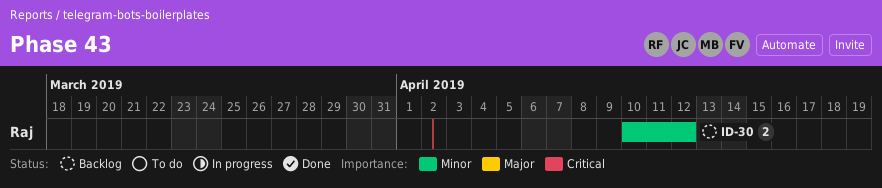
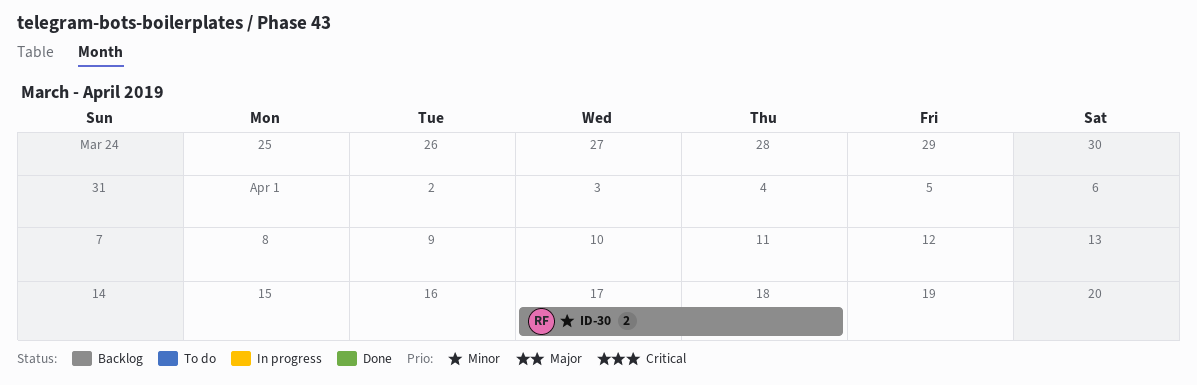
ID-30, start: Apr 10 -> Apr 17
ID-30, due: Apr 12 -> Apr 18

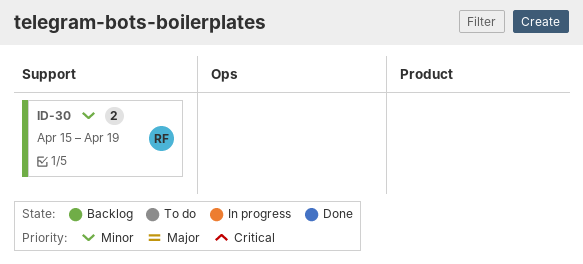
ID-30, start: Apr 17 -> Apr 15
ID-30, due: Apr 18 -> Apr 19

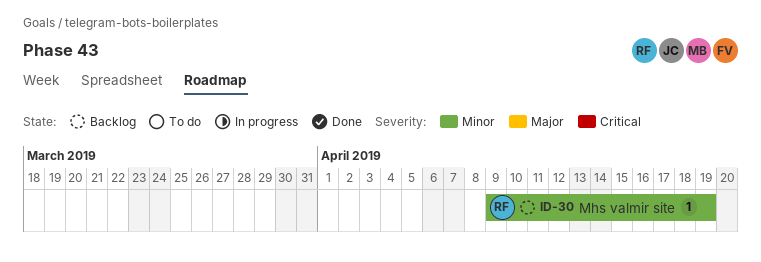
ID-30, estimate: 2 -> 1
ID-30, start: Apr 15 -> Apr 9

